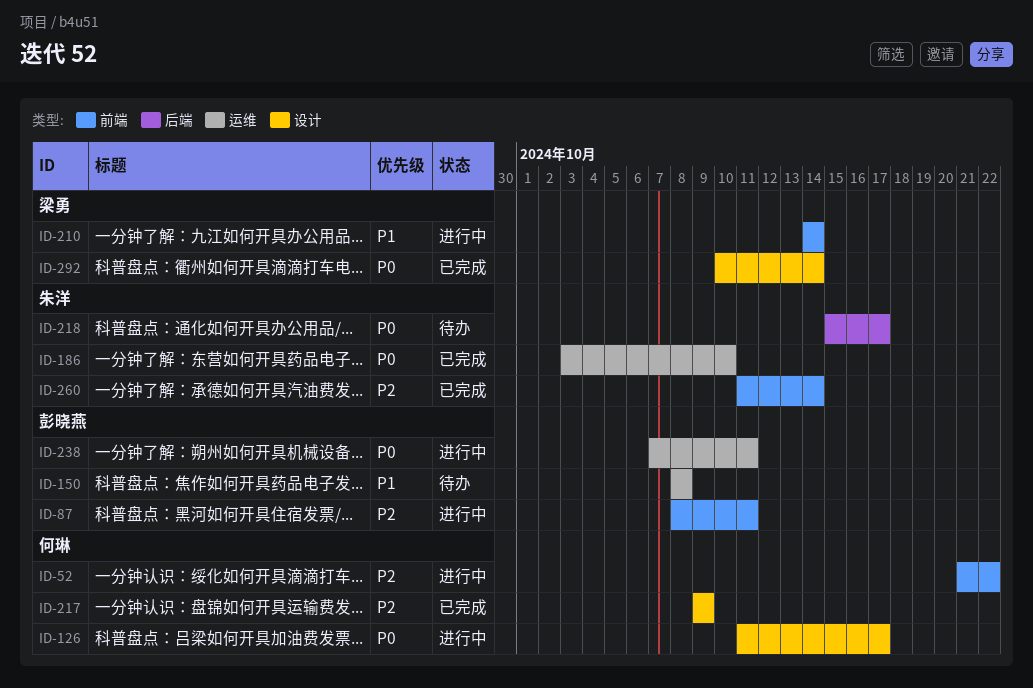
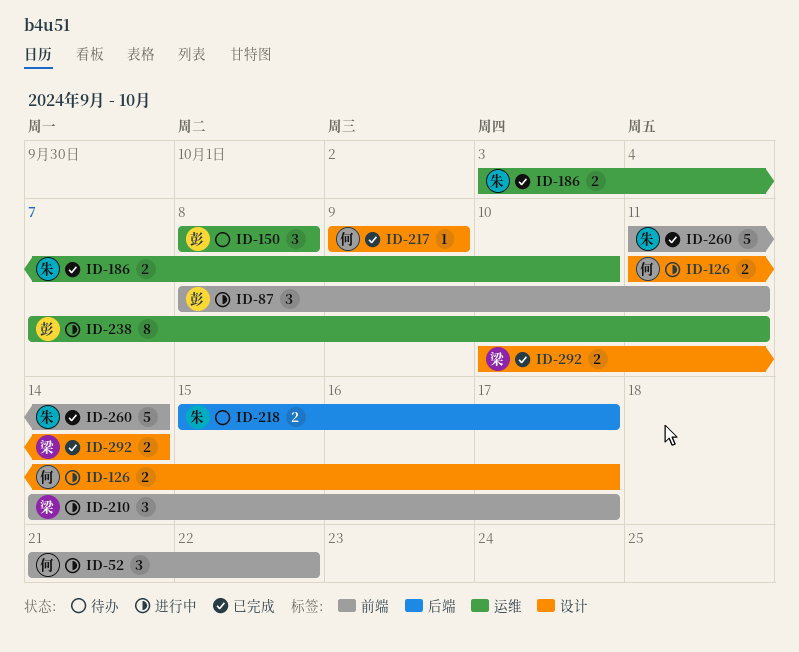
ID-210, due: Oct 14 -> Oct 17

